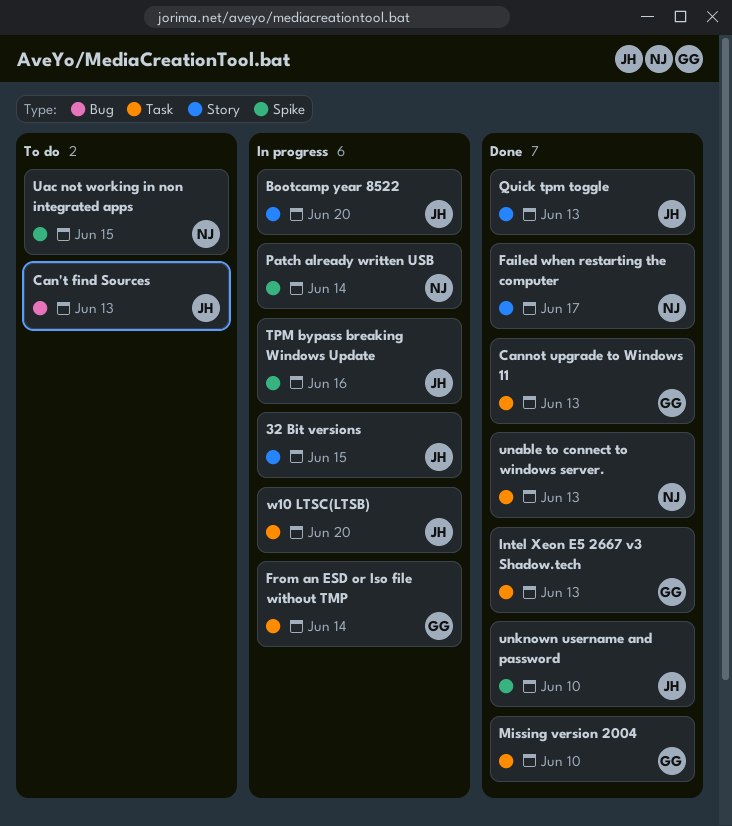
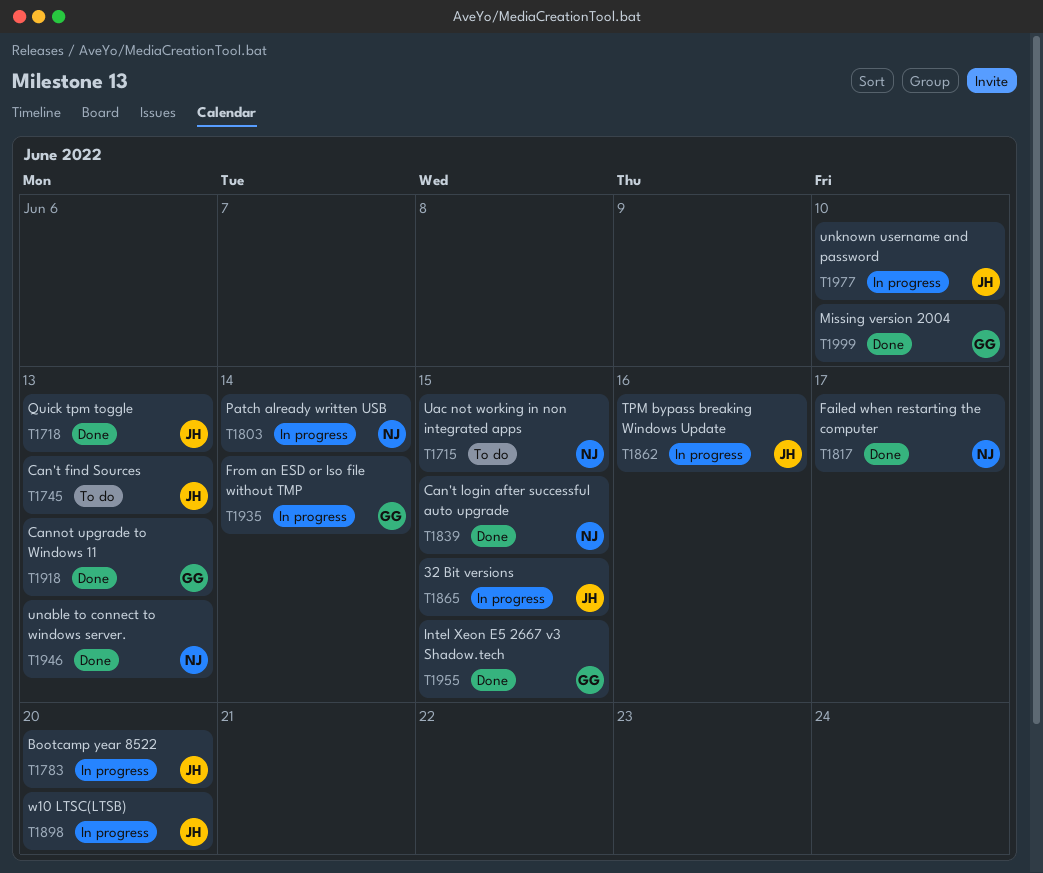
Can't login after successful auto upgrade: none -> present
Intel Xeon E5 2667 v3 Shadow.tech, due: Jun 13 -> Jun 15
unknown username and password, status: Done -> In progress

